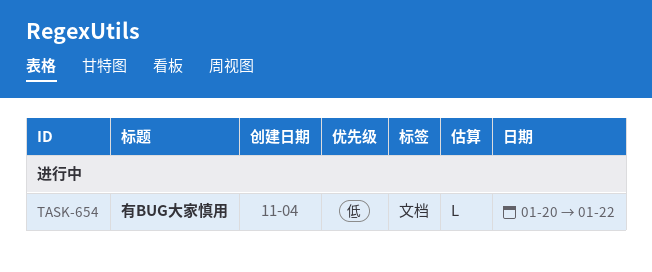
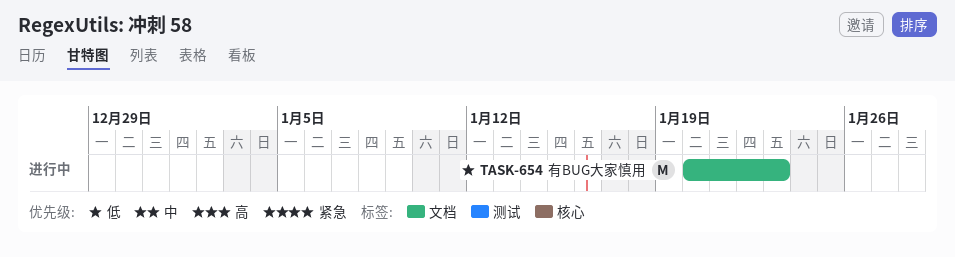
TASK-654, estimate: L -> M
TASK-654, due: Jan 22 -> Jan 23

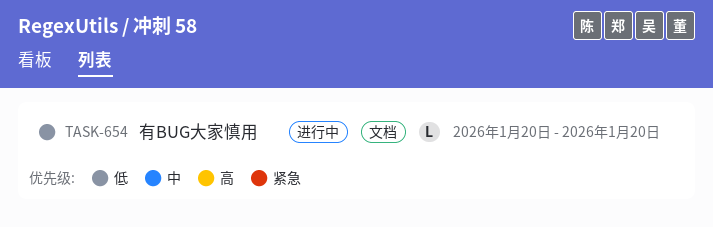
TASK-654, estimate: M -> L
TASK-654, due: Jan 23 -> Jan 20

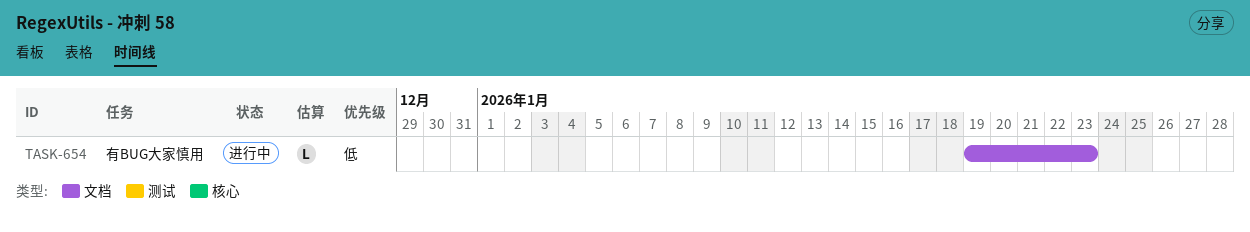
TASK-654, start: Jan 20 -> Jan 19
TASK-654, due: Jan 20 -> Jan 23

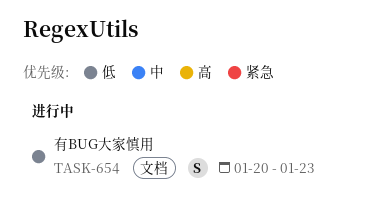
TASK-654, estimate: L -> S
TASK-654, start: Jan 19 -> Jan 20

